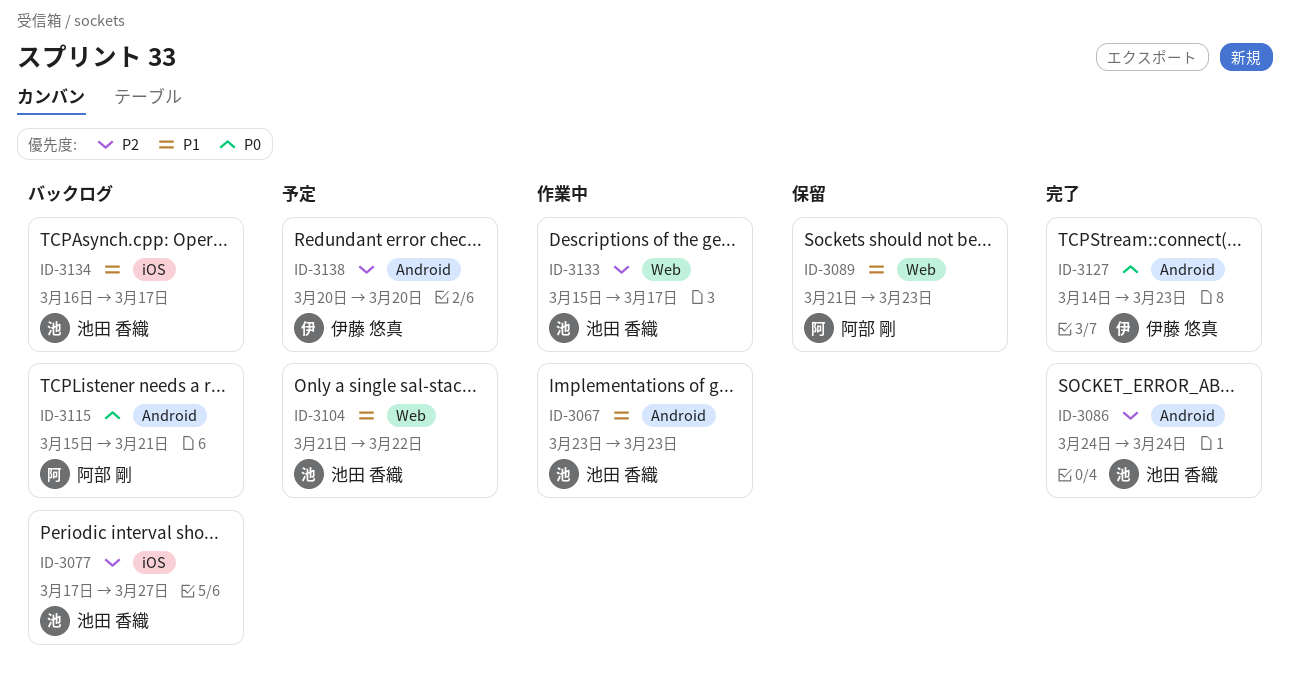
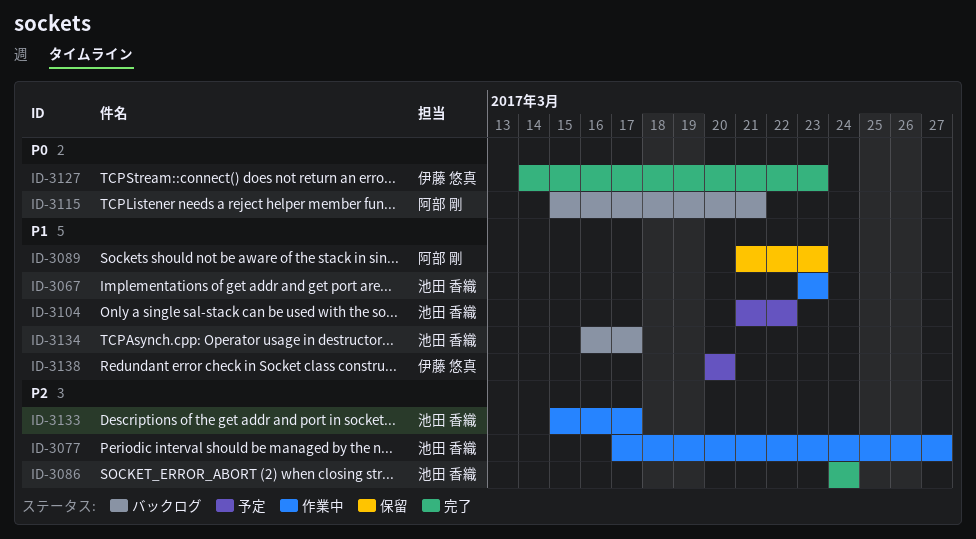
ID-3077, status: バックログ -> 作業中
ID-3138, priority: P2 -> P1

